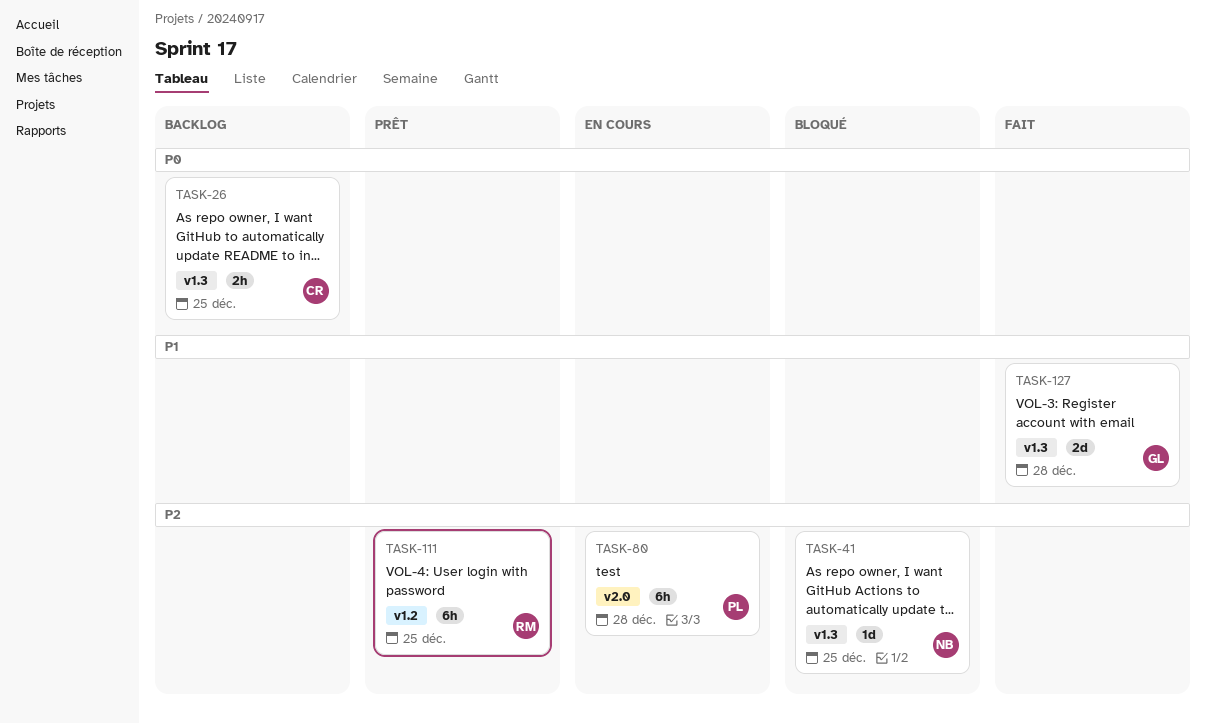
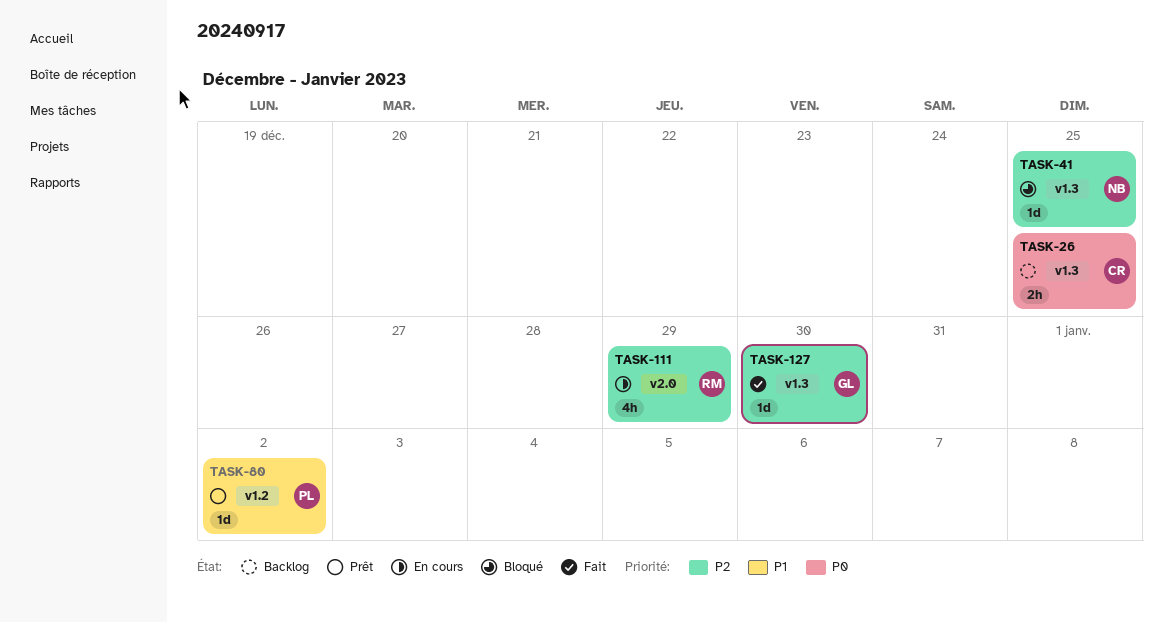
TASK-80, status: En cours -> Prêt
TASK-80, priority: P2 -> P1
TASK-80, label: v2.0 -> v1.2
TASK-80, estimate: 6h -> 1d
TASK-80, due: Dec 28 -> Jan 2
TASK-111, status: Prêt -> En cours
TASK-111, label: v1.2 -> v2.0
TASK-111, estimate: 6h -> 4h
TASK-111, due: Dec 25 -> Dec 29
TASK-127, priority: P1 -> P2
TASK-127, estimate: 2d -> 1d
TASK-127, due: Dec 28 -> Dec 30

